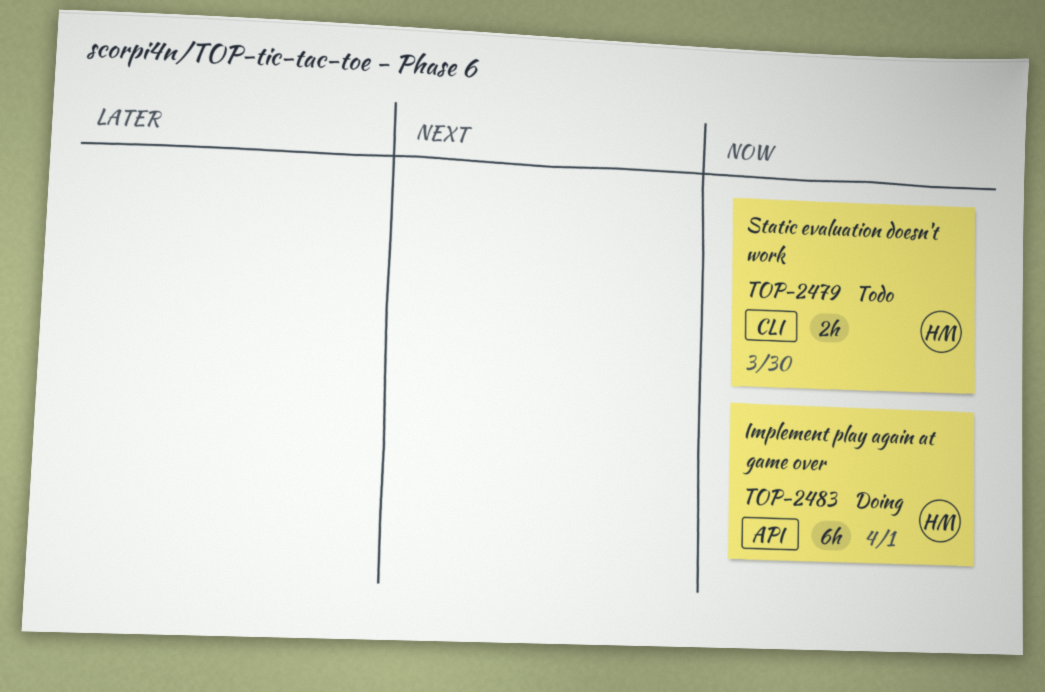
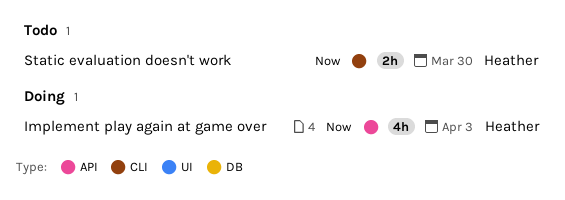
Implement play again at game over, estimate: 6h -> 4h
Implement play again at game over, due: Apr 1 -> Apr 3

